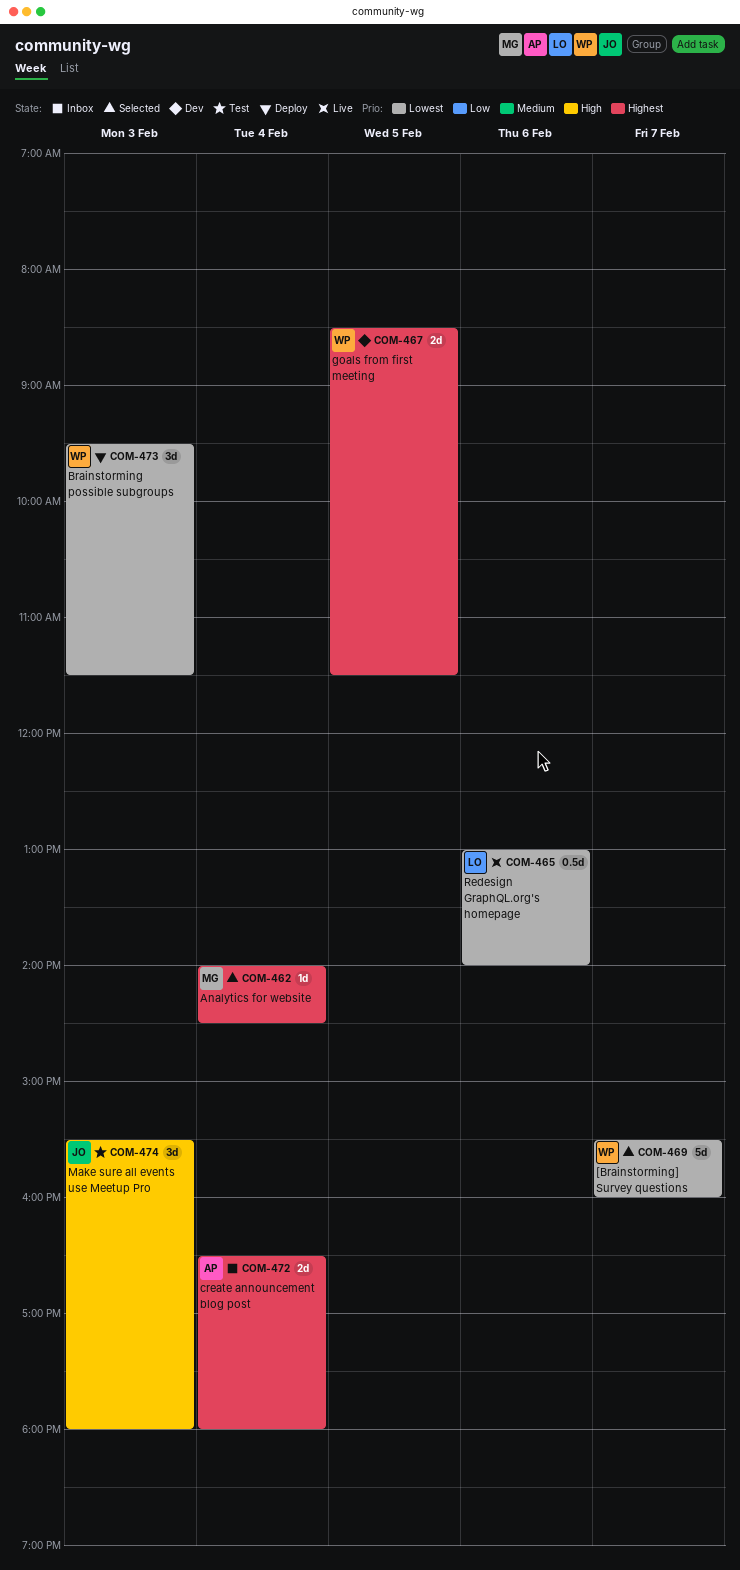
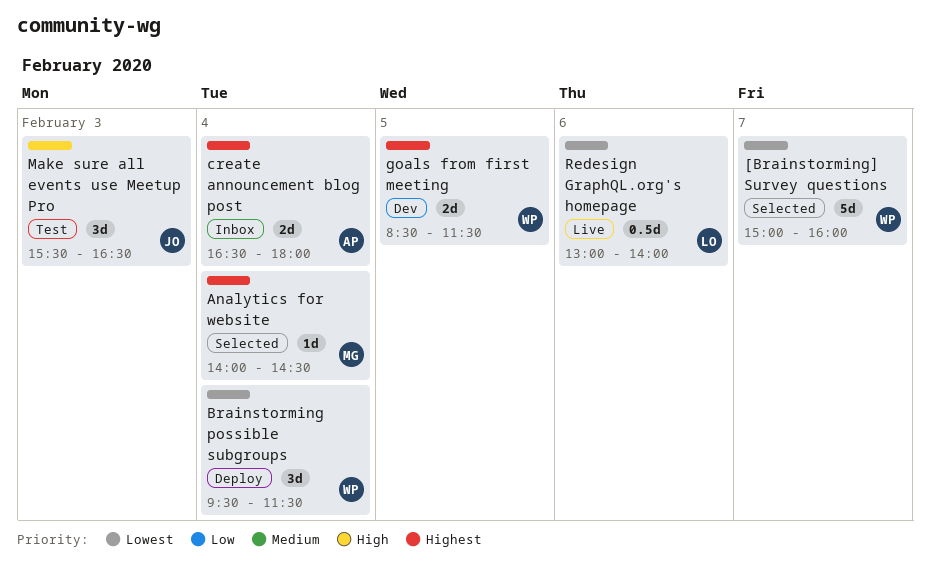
[Brainstorming] Survey questions, begins: 15:30 -> 15:00
Brainstorming possible subgroups, day: Feb 3 -> Feb 4
Make sure all events use Meetup Pro, ends: 18:00 -> 16:30

